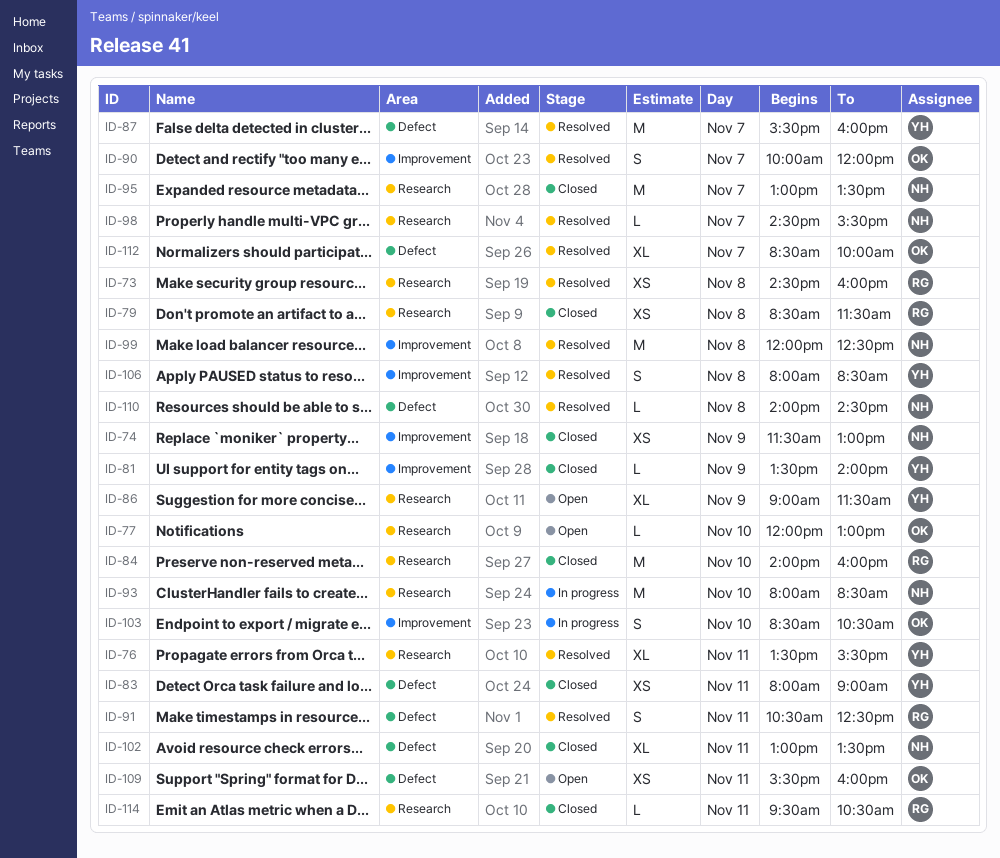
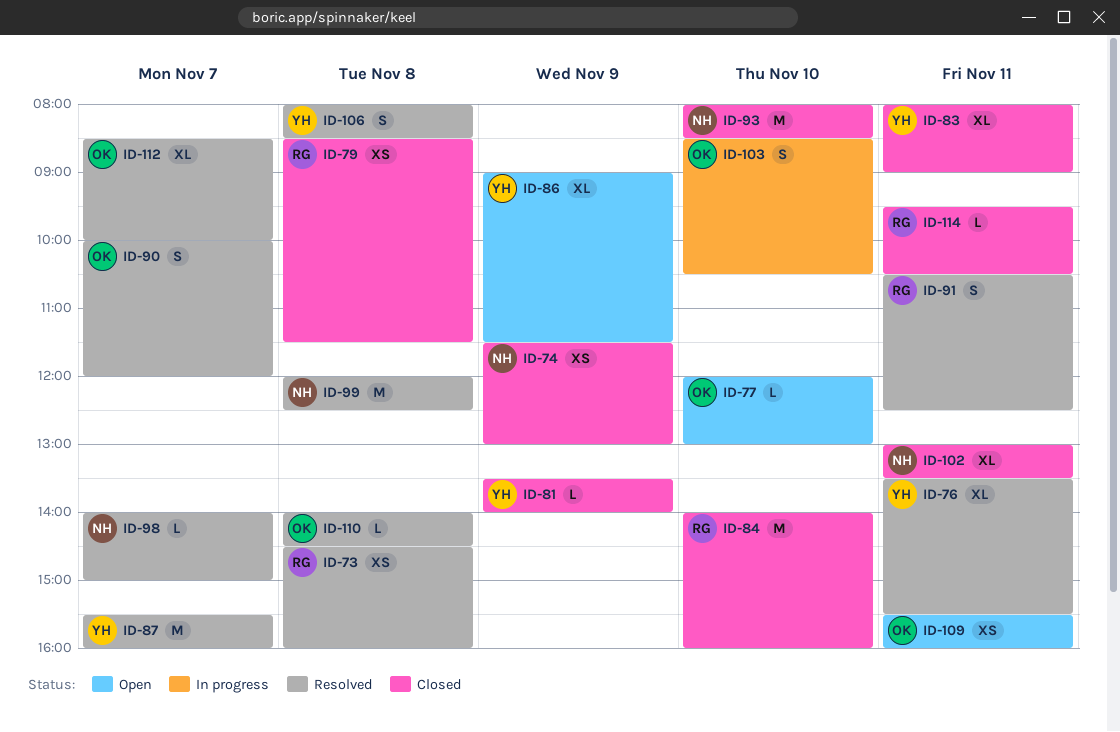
ID-83, estimate: XS -> XL
ID-93, status: In progress -> Closed
ID-95: present -> none
ID-98, begins: 14:30 -> 14:00
ID-98, ends: 15:30 -> 15:00
ID-110, owner: NH -> OK

